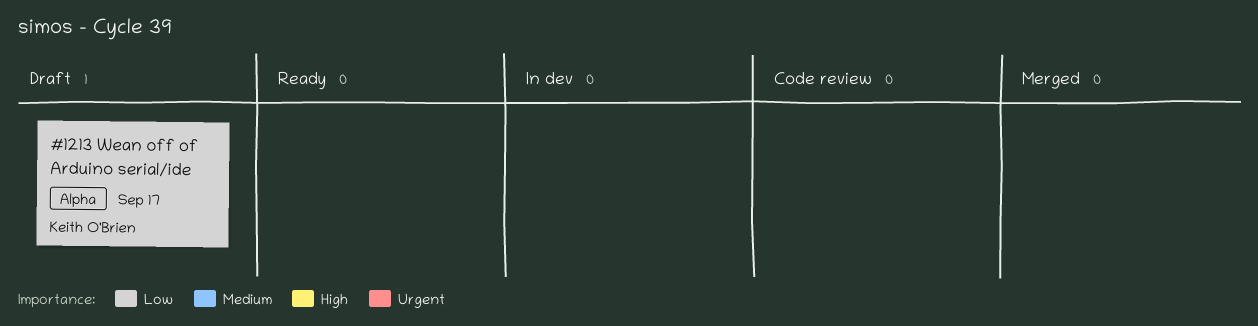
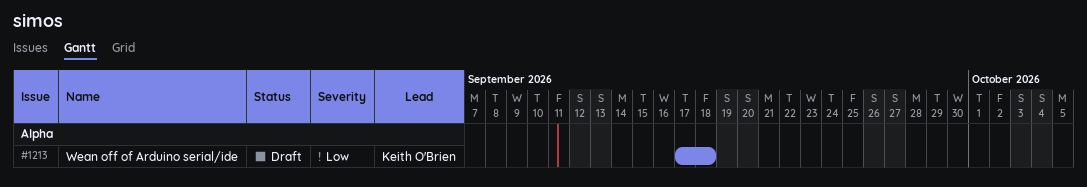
#1213, due: Sep 17 -> Sep 18

